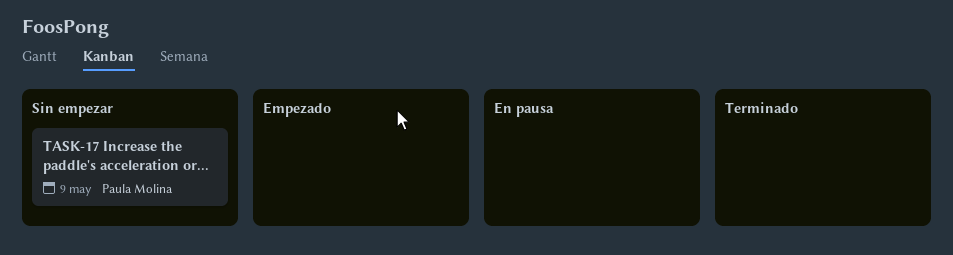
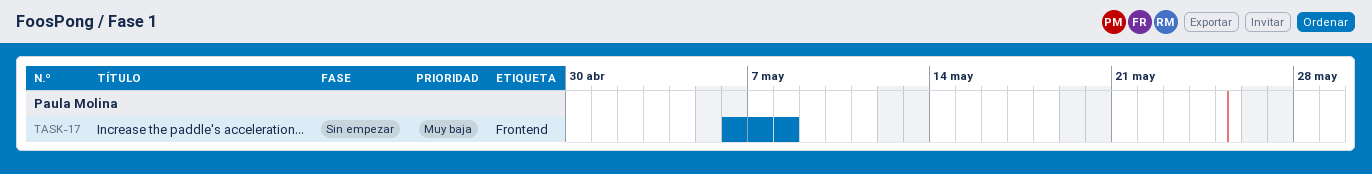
TASK-17, due: May 9 -> May 8

